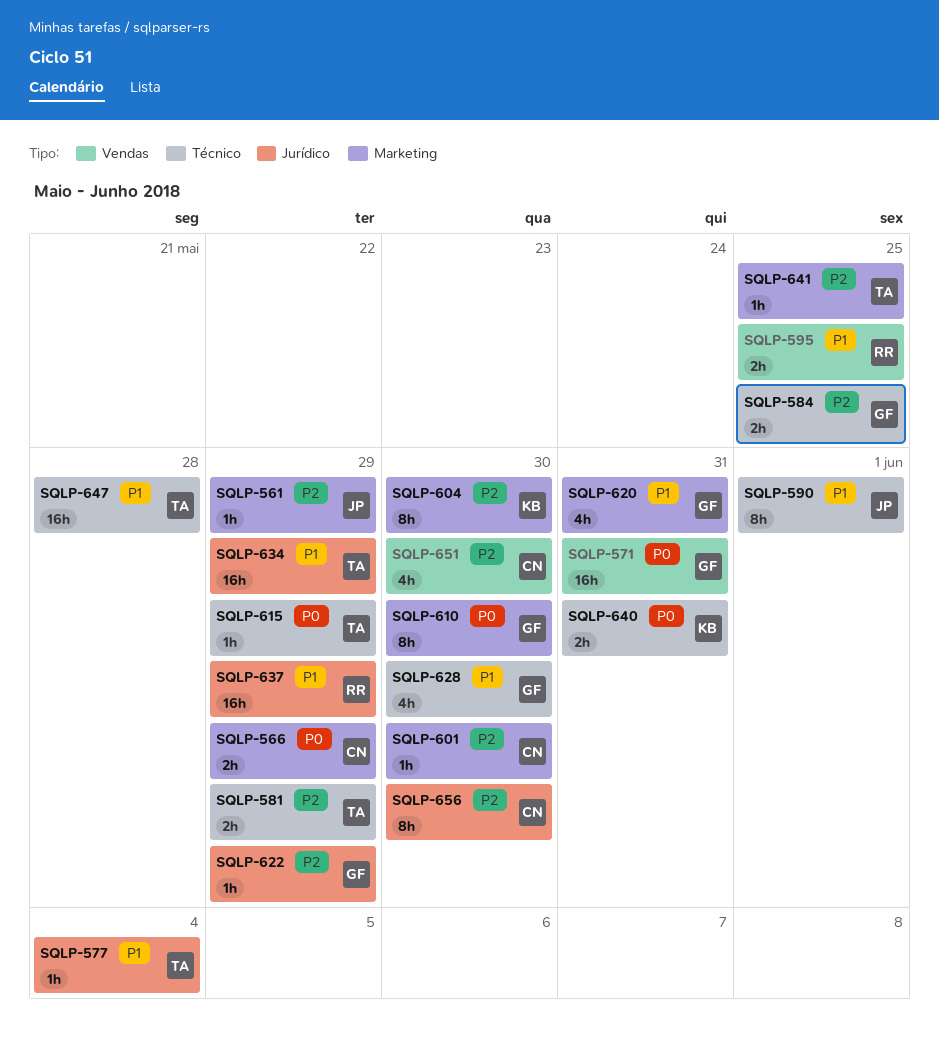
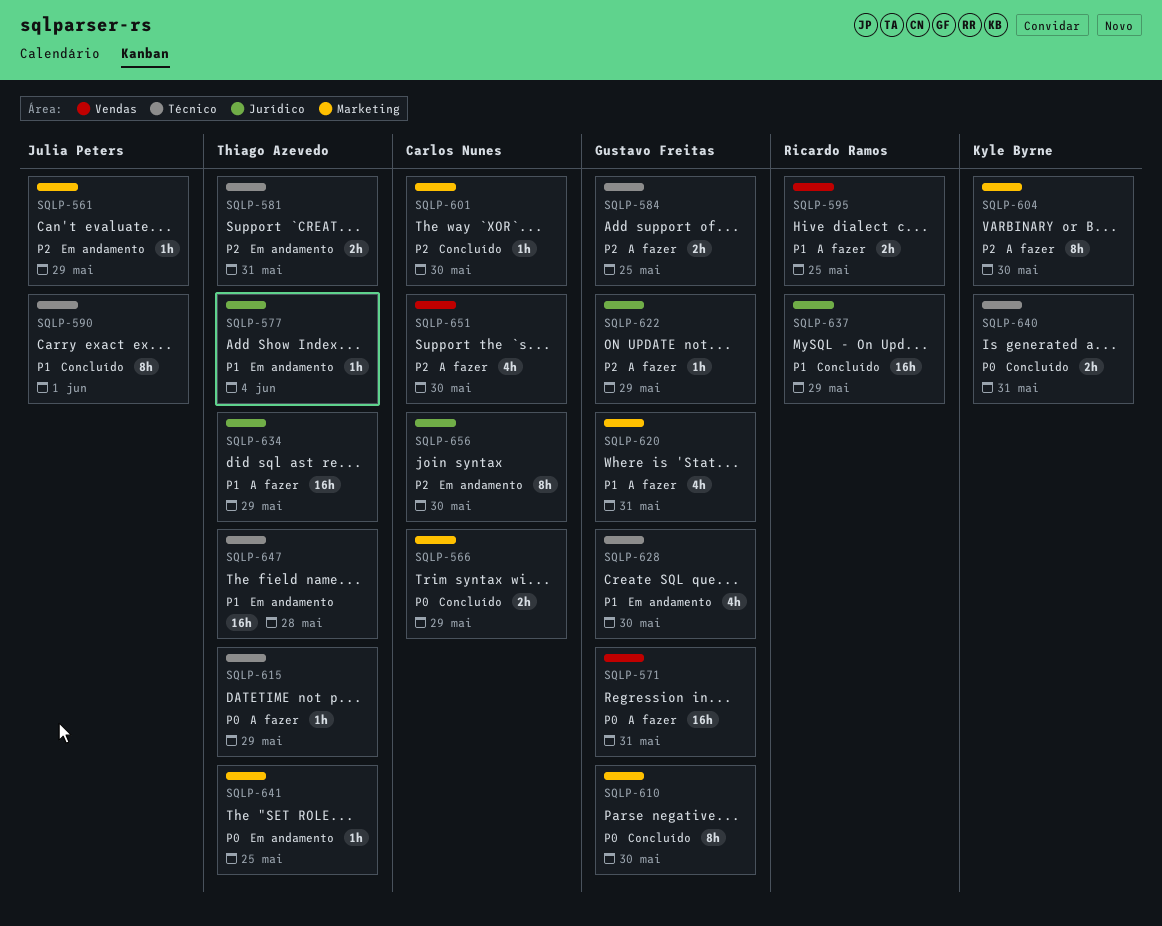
SQLP-581, due: May 29 -> May 31
SQLP-641, priority: P2 -> P0

